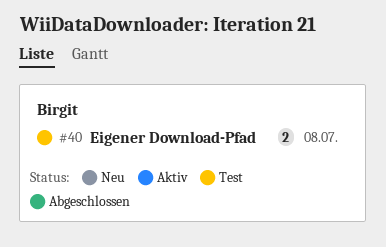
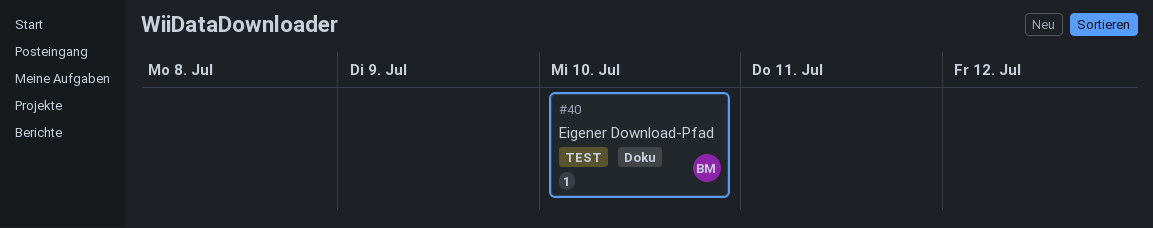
#40, estimate: 2 -> 1
#40, due: Jul 8 -> Jul 10

